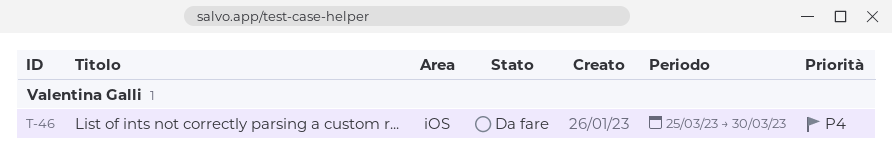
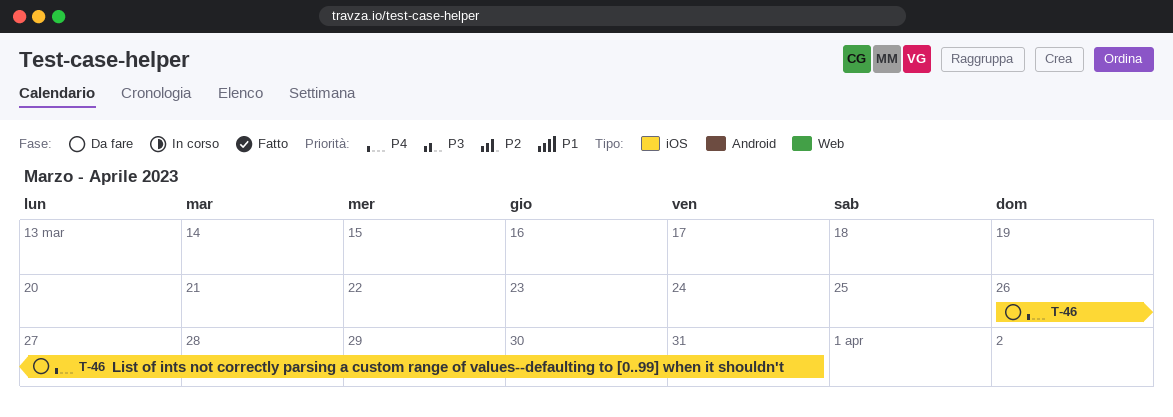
T-46, start: Mar 25 -> Mar 26
T-46, due: Mar 30 -> Mar 31

